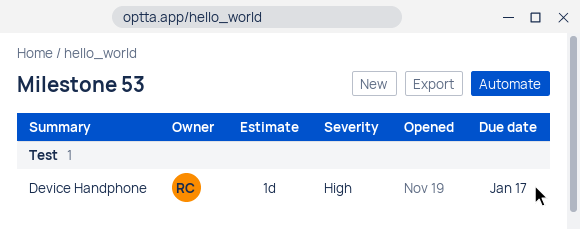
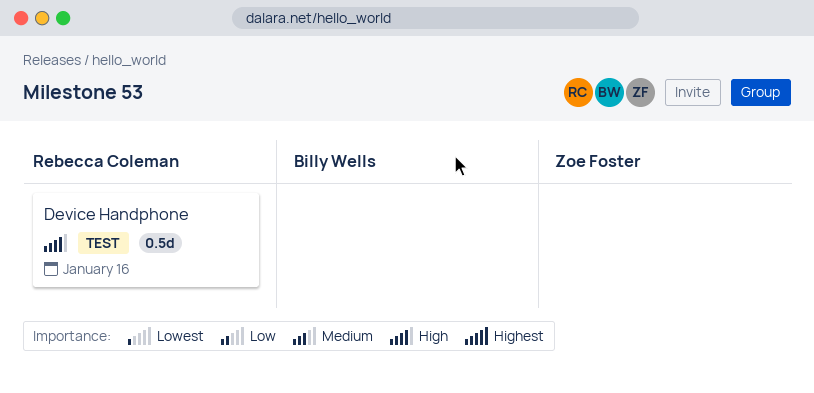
Device Handphone, estimate: 1d -> 0.5d
Device Handphone, due: Jan 17 -> Jan 16

